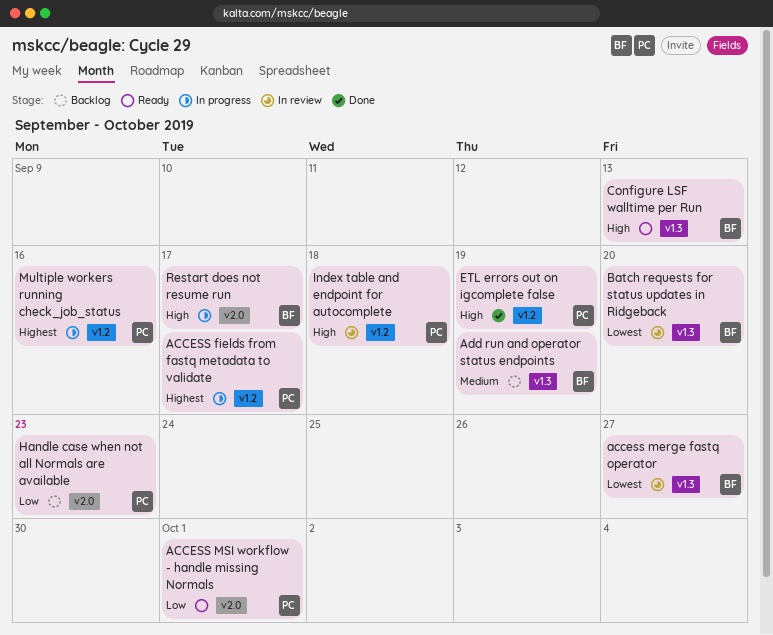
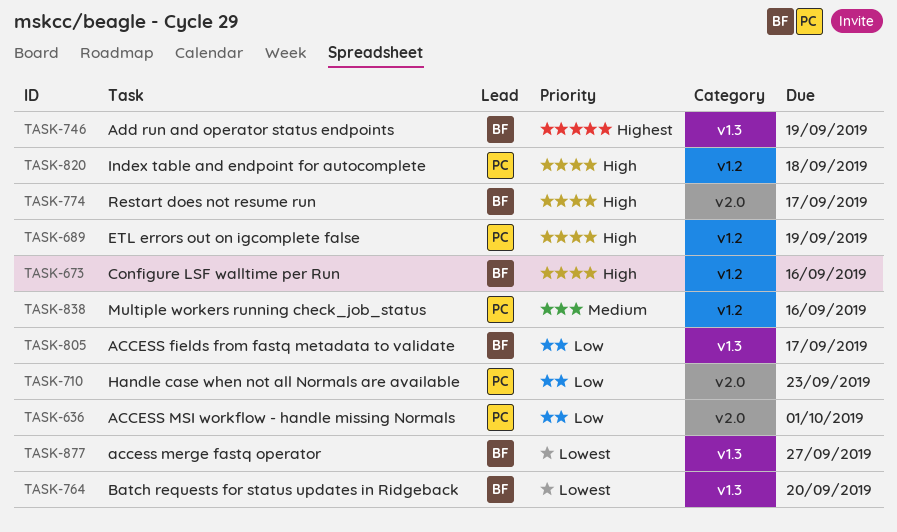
ACCESS fields from fastq metadata to validate, owner: PC -> BF
ACCESS fields from fastq metadata to validate, priority: Highest -> Low
ACCESS fields from fastq metadata to validate, label: v1.2 -> v1.3
Add run and operator status endpoints, priority: Medium -> Highest
Configure LSF walltime per Run, label: v1.3 -> v1.2
Configure LSF walltime per Run, due: Sep 13 -> Sep 16
Multiple workers running check_job_status, priority: Highest -> Medium

